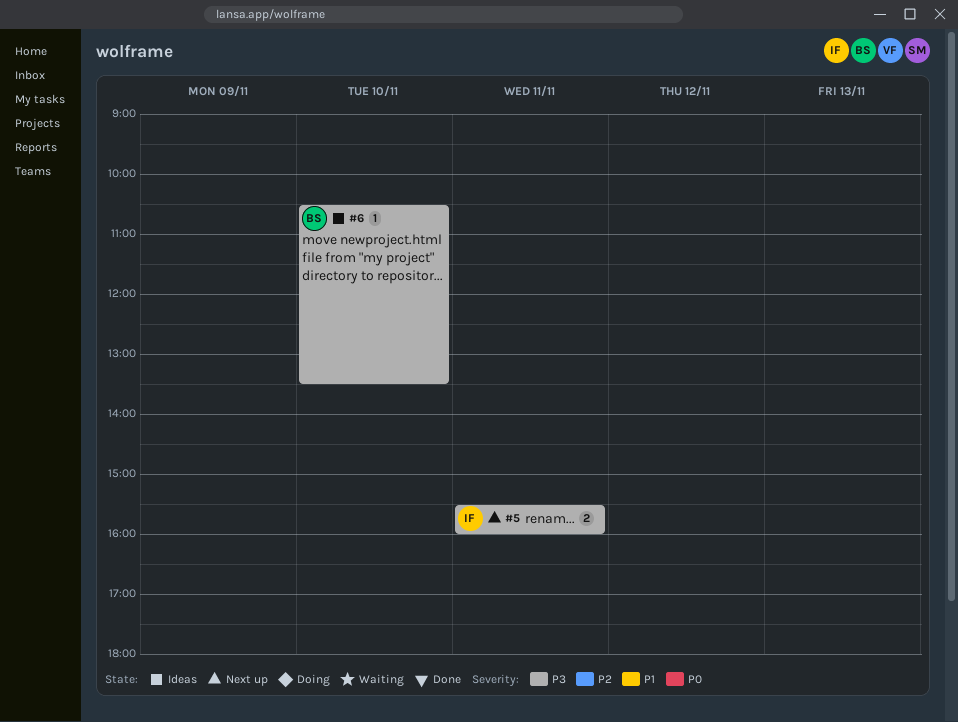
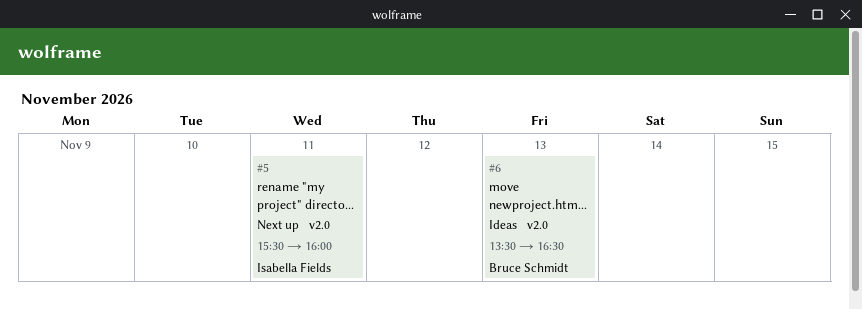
#6, day: Nov 10 -> Nov 13
#6, begins: 10:30 -> 13:30
#6, ends: 13:30 -> 16:30

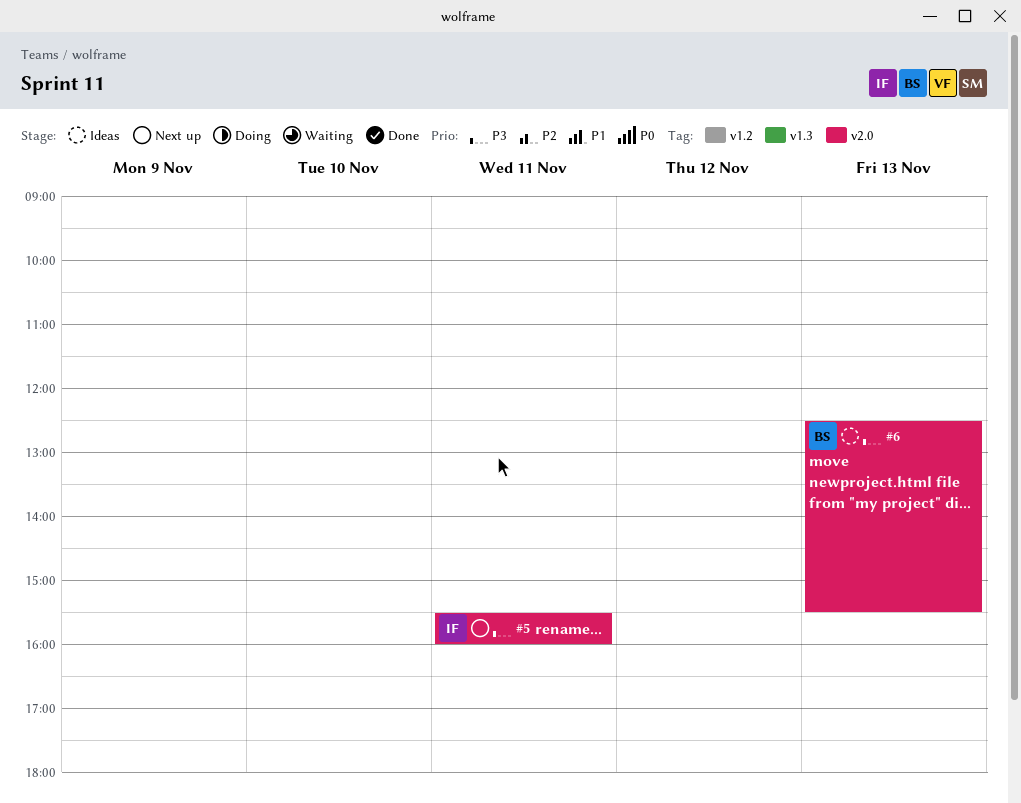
#6, begins: 13:30 -> 12:30
#6, ends: 16:30 -> 15:30

